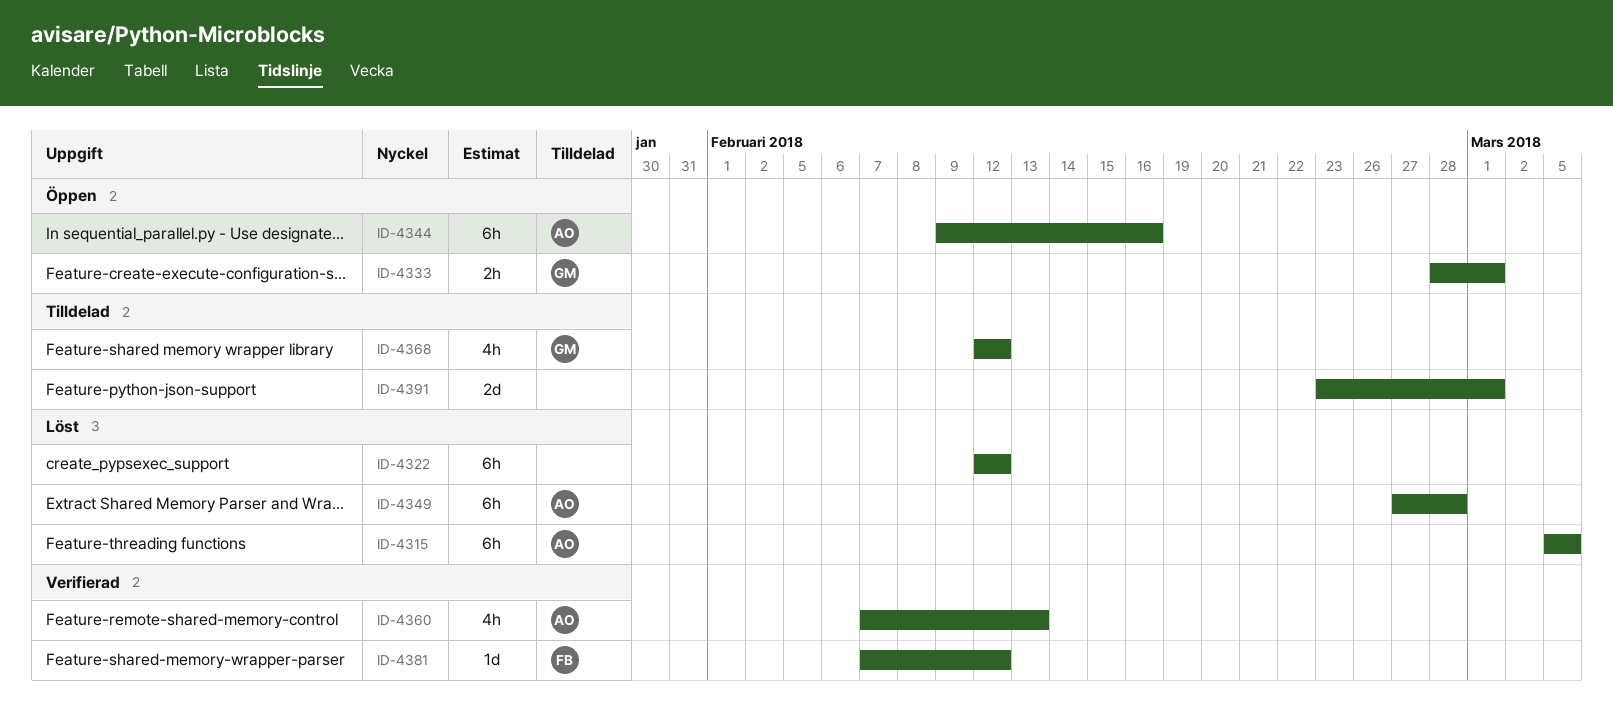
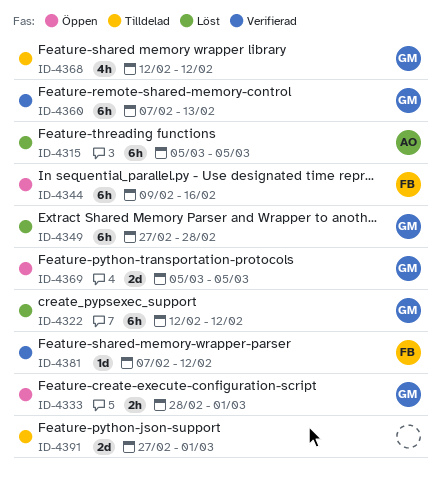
ID-4322, owner: none -> GM
ID-4344, owner: AO -> FB
ID-4349, owner: AO -> GM
ID-4360, owner: AO -> GM
ID-4360, estimate: 4h -> 6h
ID-4369: none -> present
ID-4391, start: Feb 23 -> Feb 27

